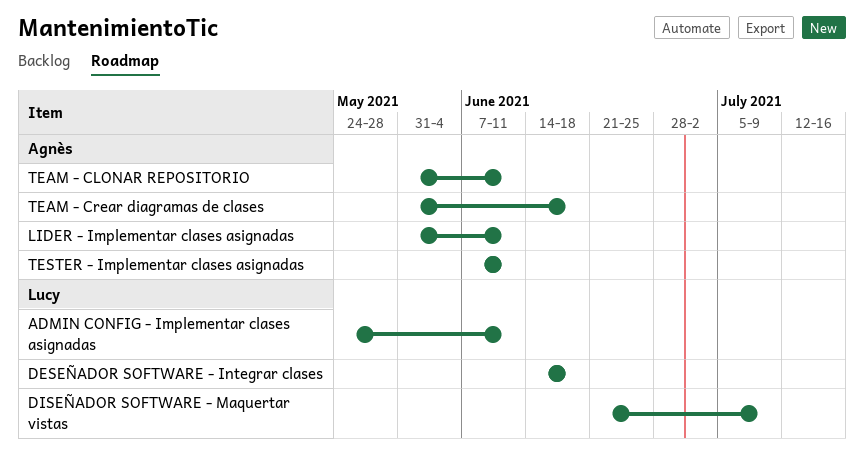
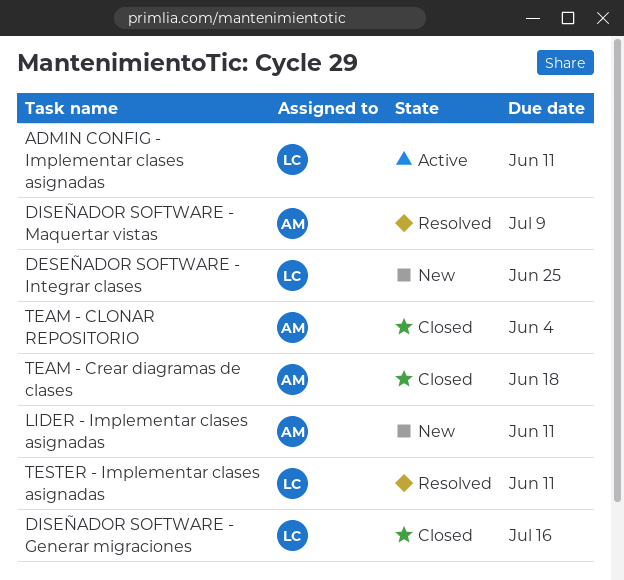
DESEÑADOR SOFTWARE - Integrar clases, due: Jun 18 -> Jun 25
DISEÑADOR SOFTWARE - Generar migraciones: none -> present
DISEÑADOR SOFTWARE - Maquertar vistas, owner: Lucy -> Agnès
TEAM - CLONAR REPOSITORIO, due: Jun 11 -> Jun 4
TESTER - Implementar clases asignadas, owner: Agnès -> Lucy

